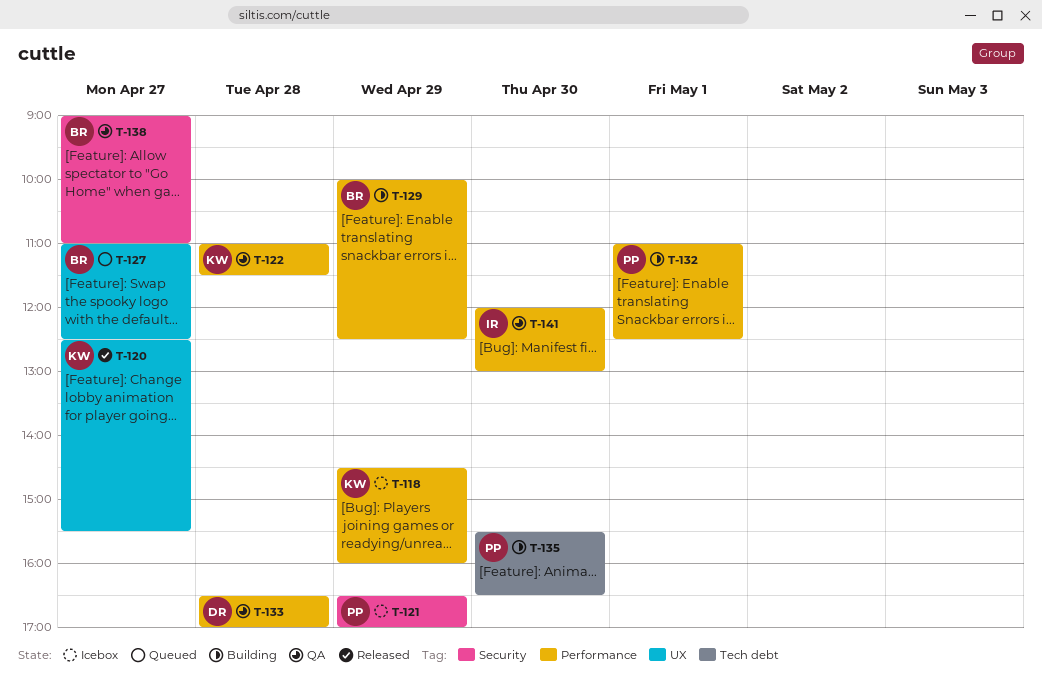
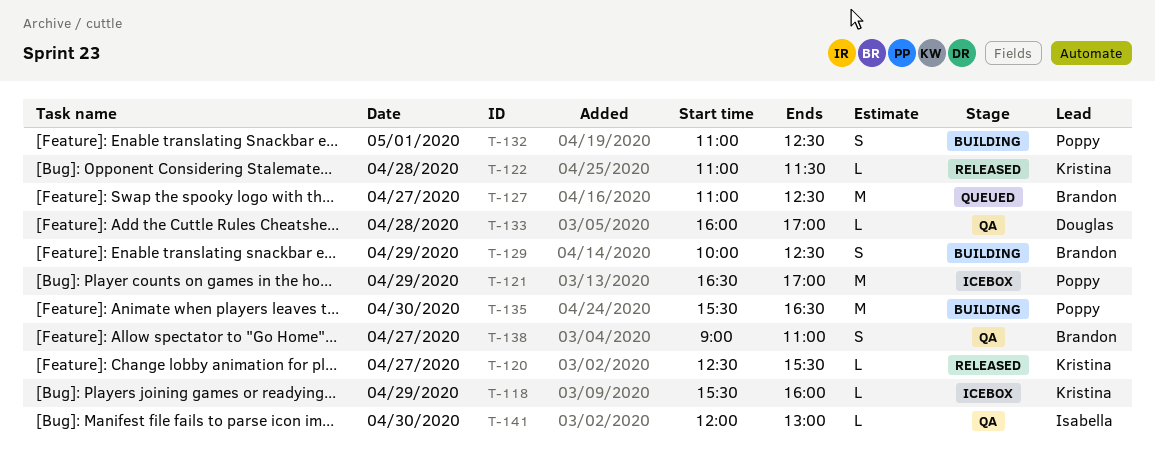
T-118, begins: 14:30 -> 15:30
T-122, status: QA -> Released
T-133, begins: 16:30 -> 16:00

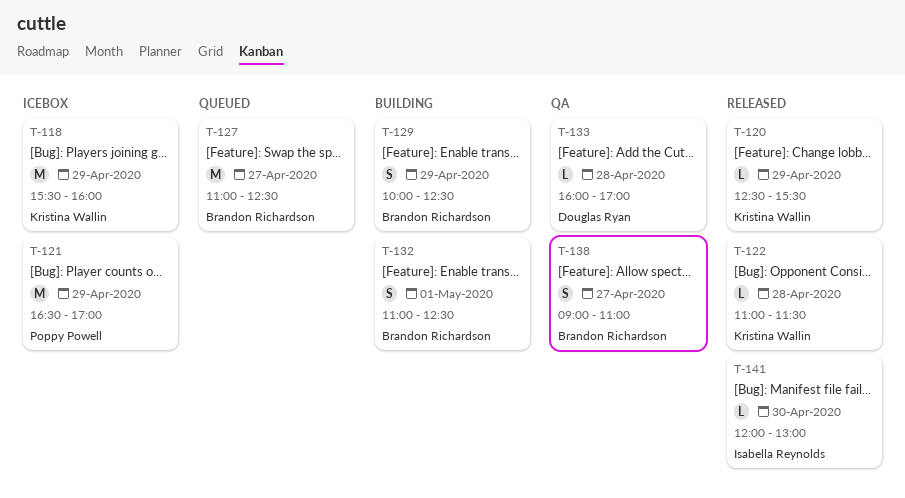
T-118, estimate: L -> M
T-120, day: Apr 27 -> Apr 29
T-132, owner: Poppy Powell -> Brandon Richardson
T-135: present -> none
T-141, status: QA -> Released

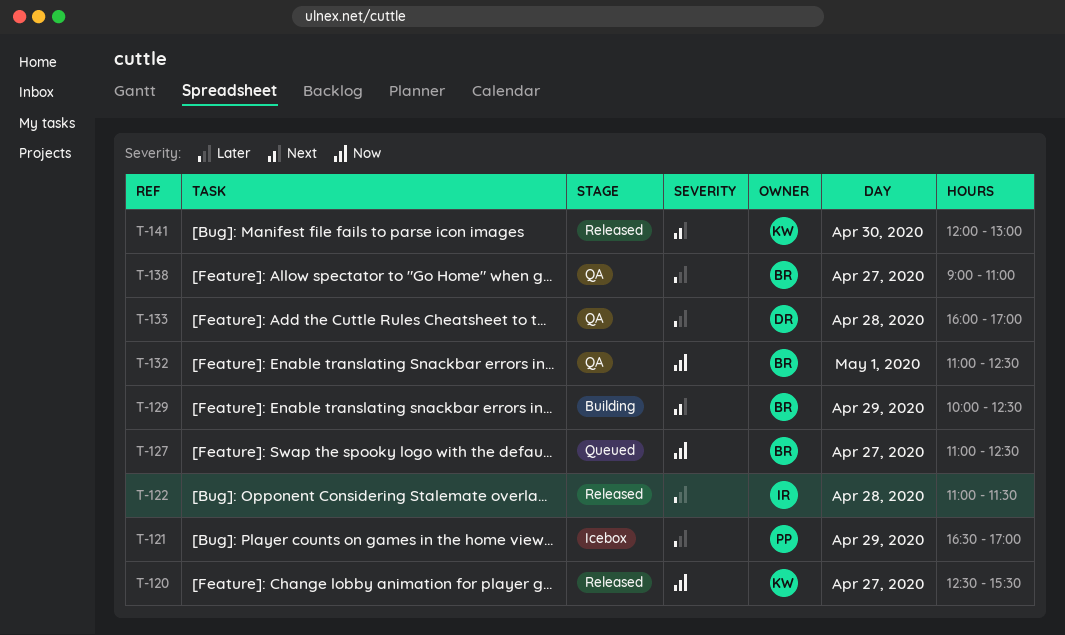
T-118: present -> none
T-120, day: Apr 29 -> Apr 27
T-122, owner: Kristina Wallin -> Isabella Reynolds
T-132, status: Building -> QA
T-141, owner: Isabella Reynolds -> Kristina Wallin

